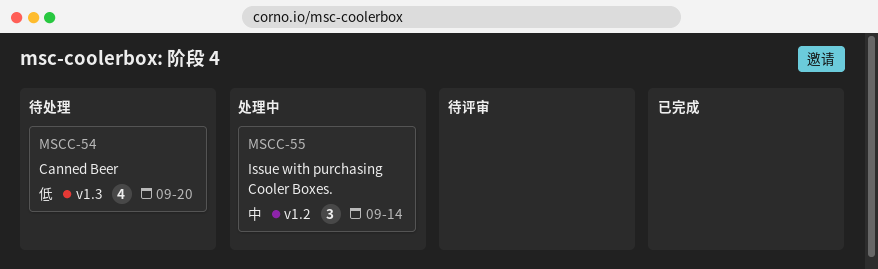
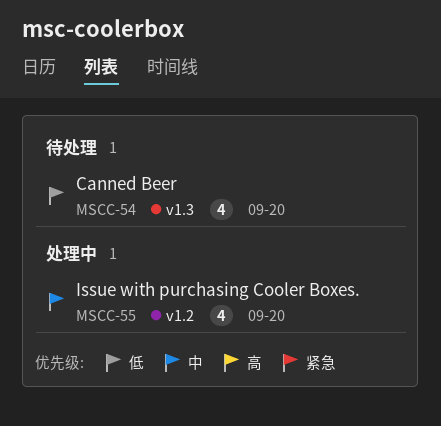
MSCC-55, estimate: 3 -> 4
MSCC-55, due: Sep 14 -> Sep 20

